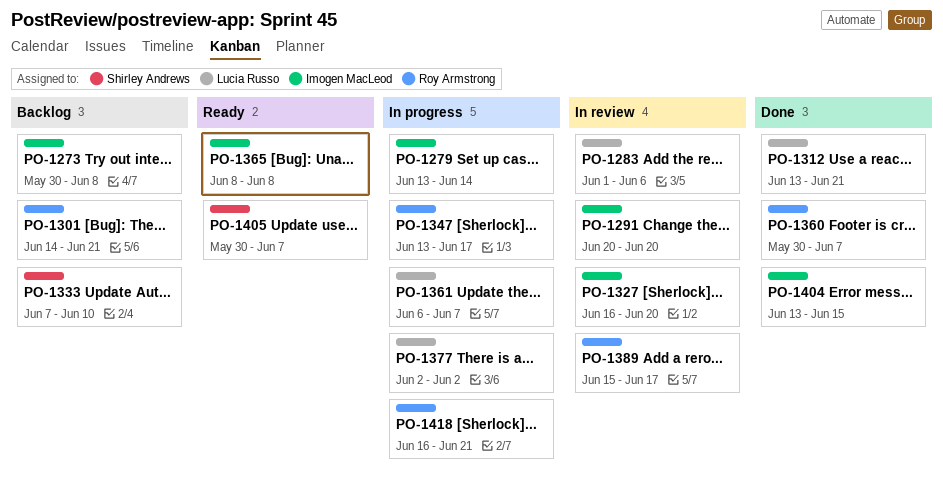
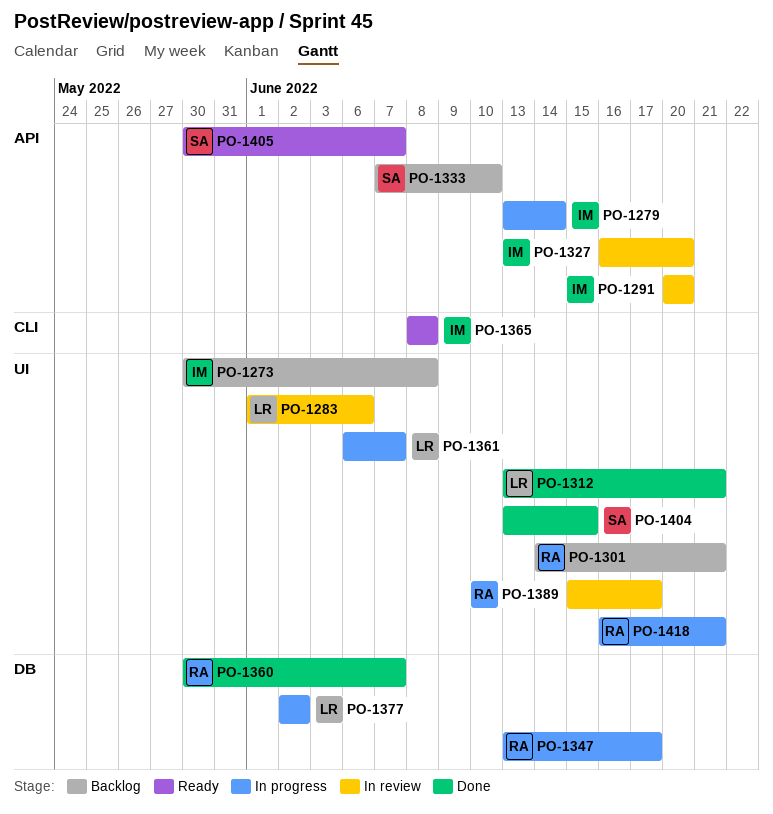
PO-1404, owner: Imogen MacLeod -> Shirley Andrews

